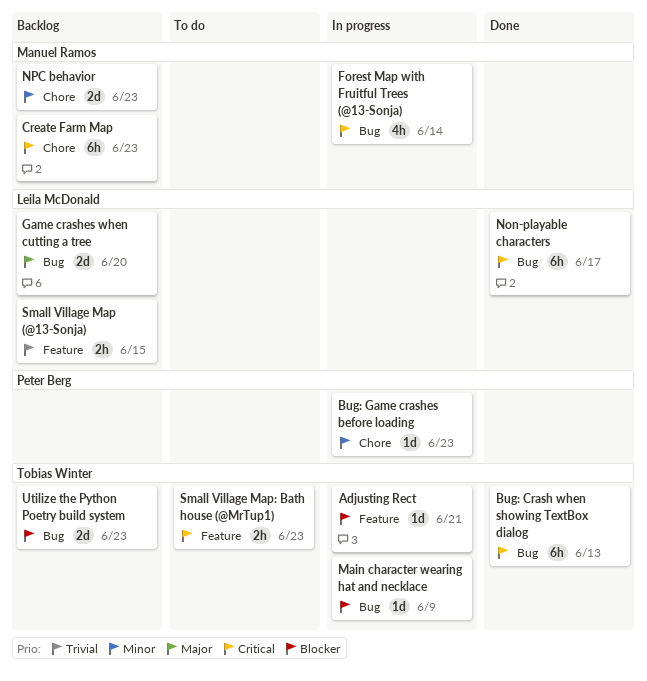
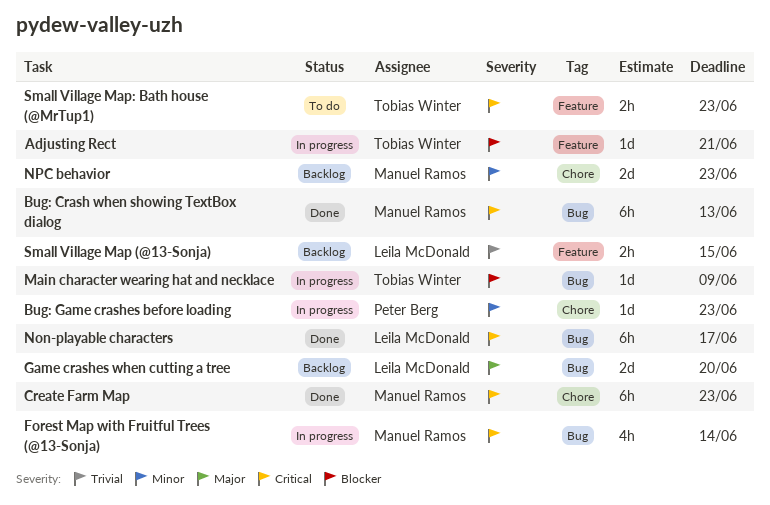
Bug: Crash when showing TextBox dialog, owner: Tobias Winter -> Manuel Ramos
Create Farm Map, status: Backlog -> Done
Utilize the Python Poetry build system: present -> none

